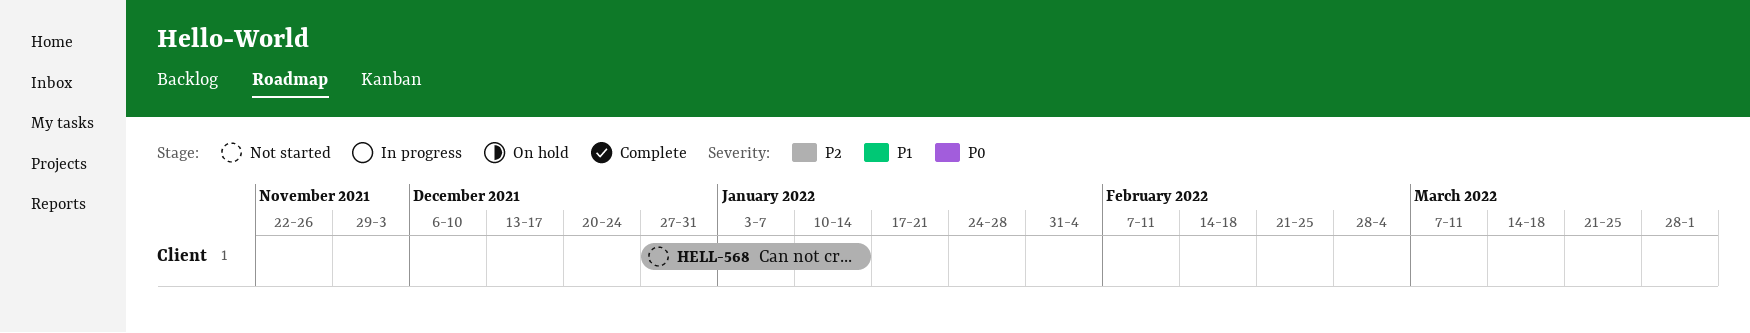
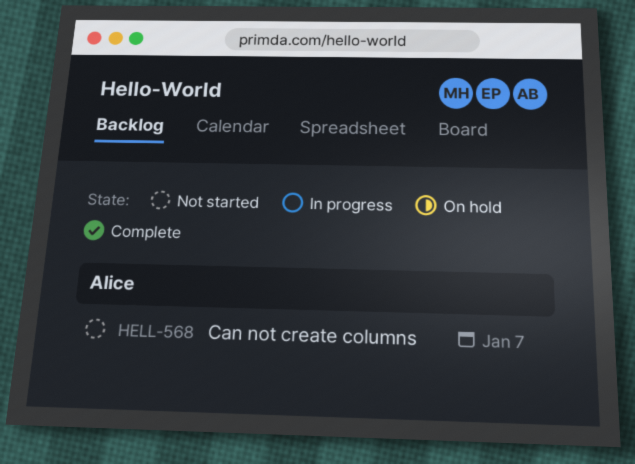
HELL-568, due: Jan 14 -> Jan 7

